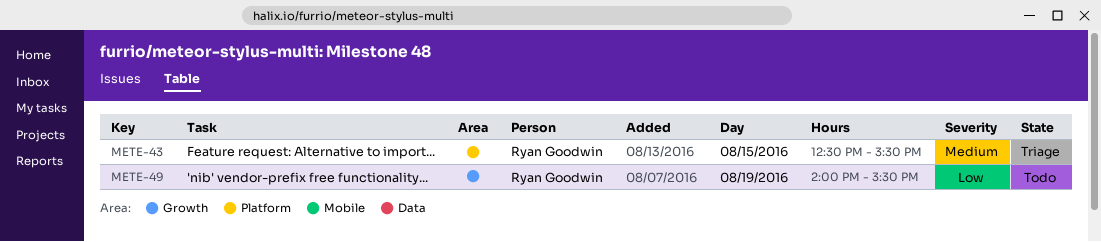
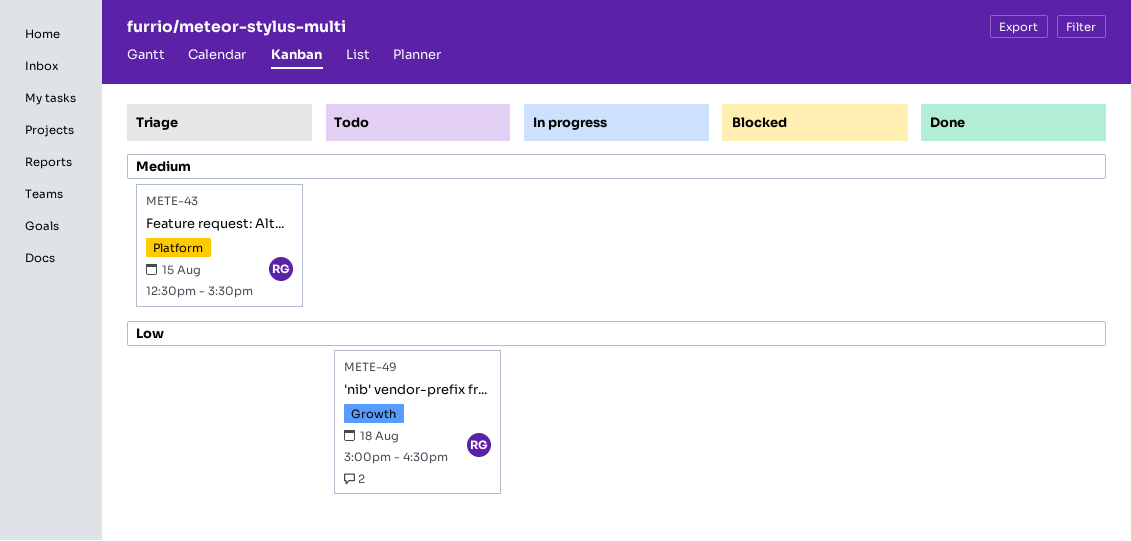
METE-49, day: Aug 19 -> Aug 18
METE-49, begins: 14:00 -> 15:00
METE-49, ends: 15:30 -> 16:30

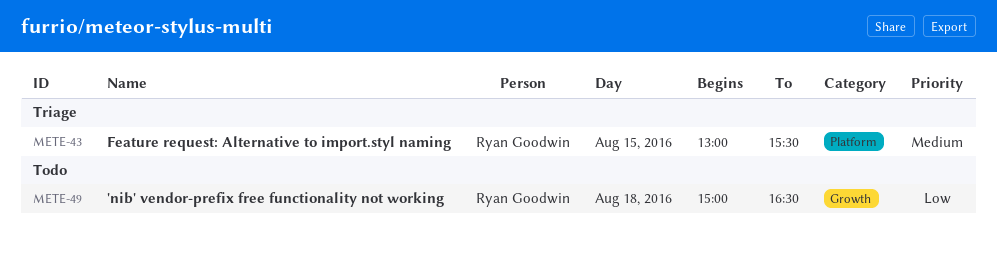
METE-43, begins: 12:30 -> 13:00

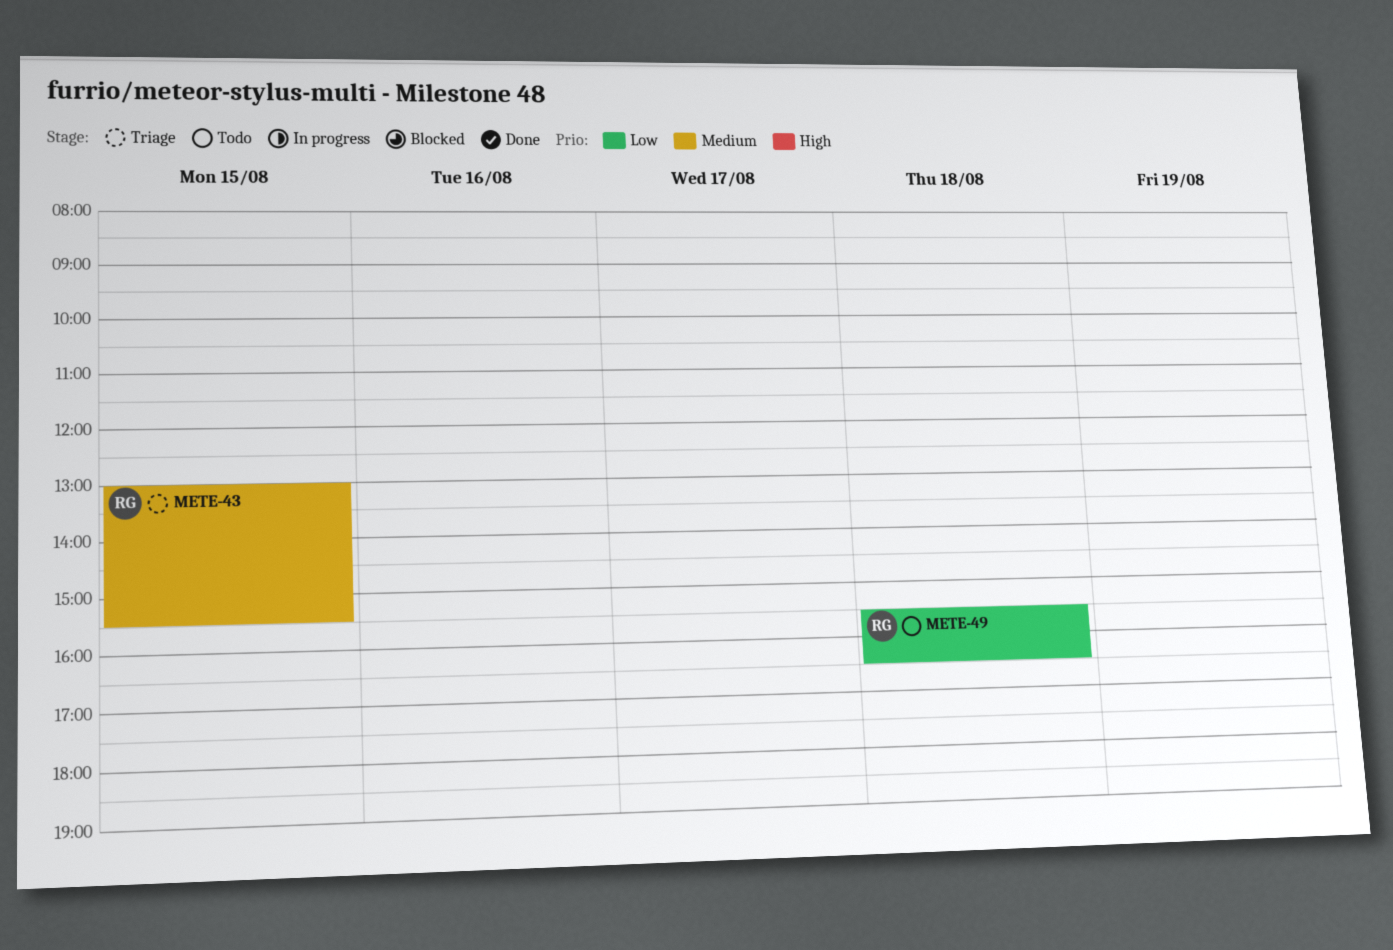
METE-49, begins: 15:00 -> 15:30

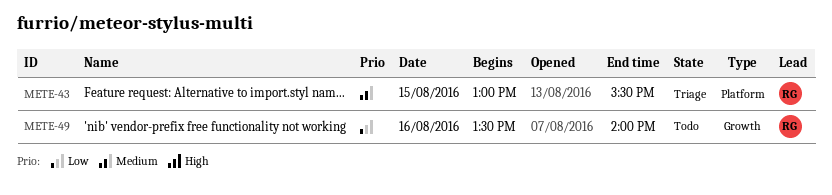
METE-49, day: Aug 18 -> Aug 16
METE-49, begins: 15:30 -> 13:30
METE-49, ends: 16:30 -> 14:00

